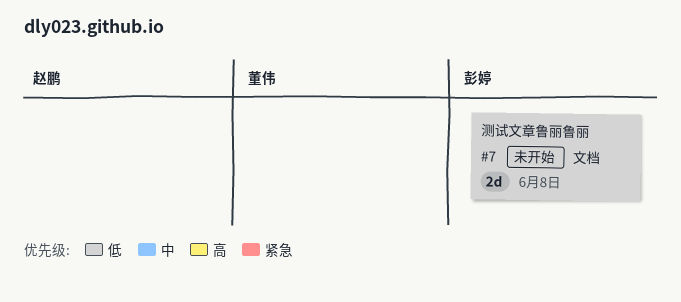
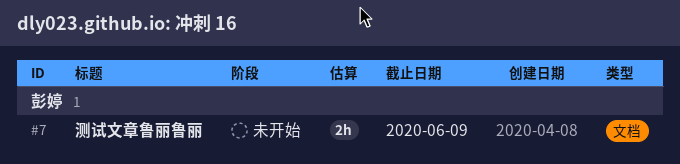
#7, estimate: 2d -> 2h
#7, due: Jun 8 -> Jun 9

